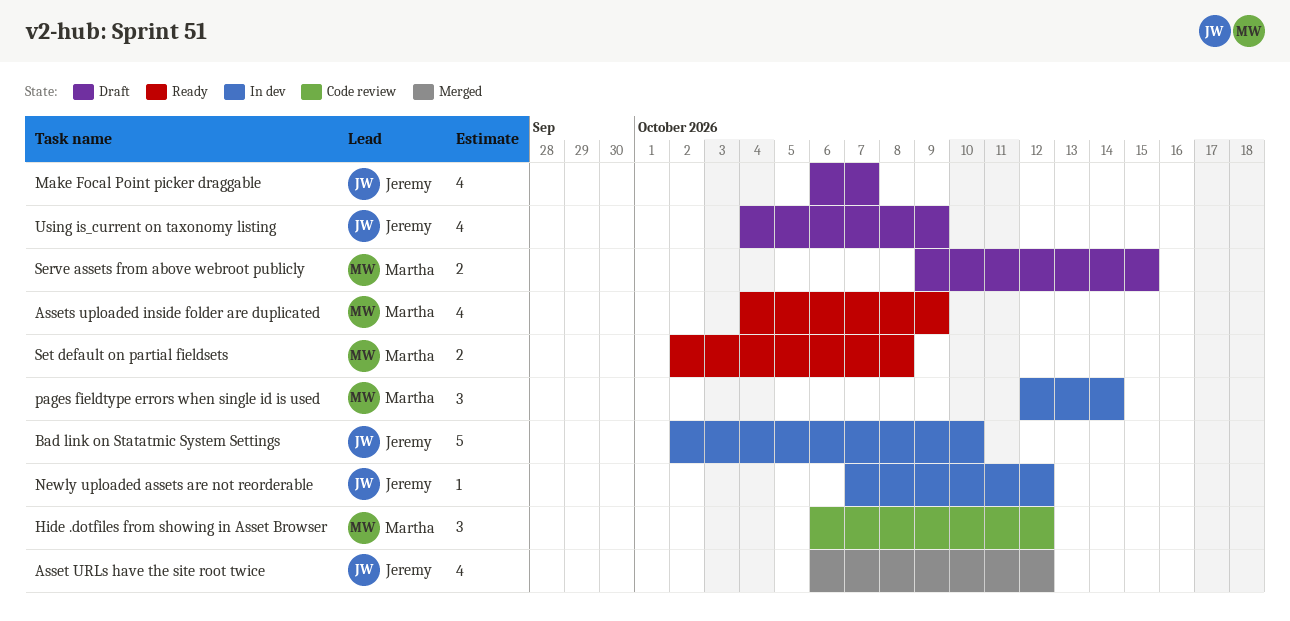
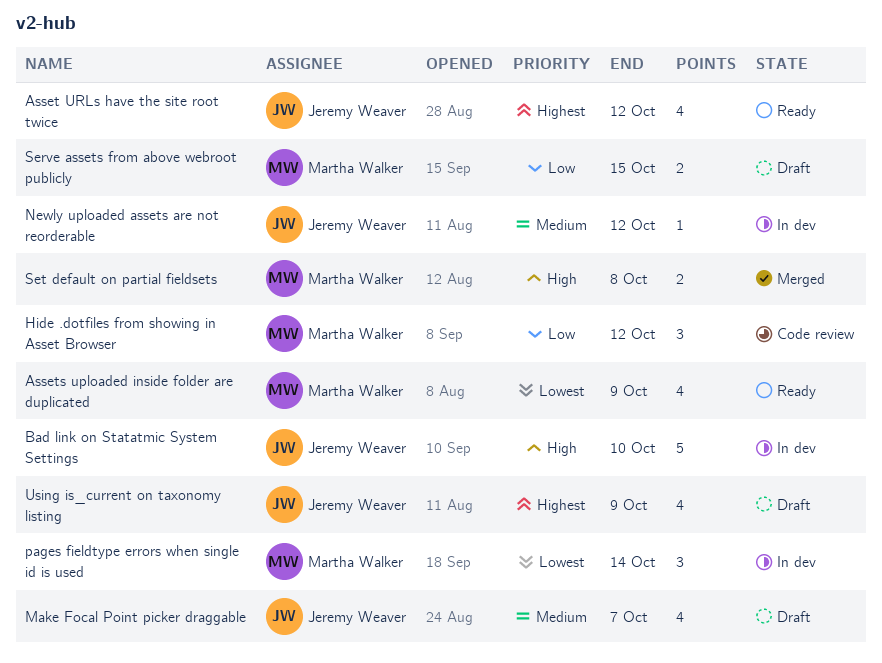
Asset URLs have the site root twice, status: Merged -> Ready
Set default on partial fieldsets, status: Ready -> Merged

